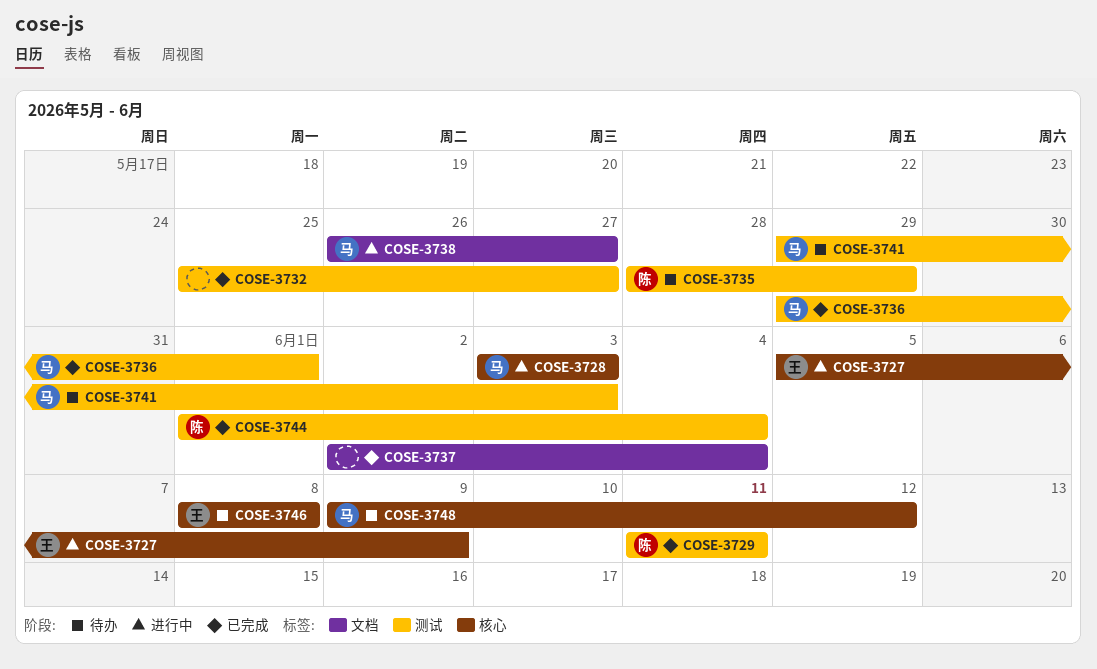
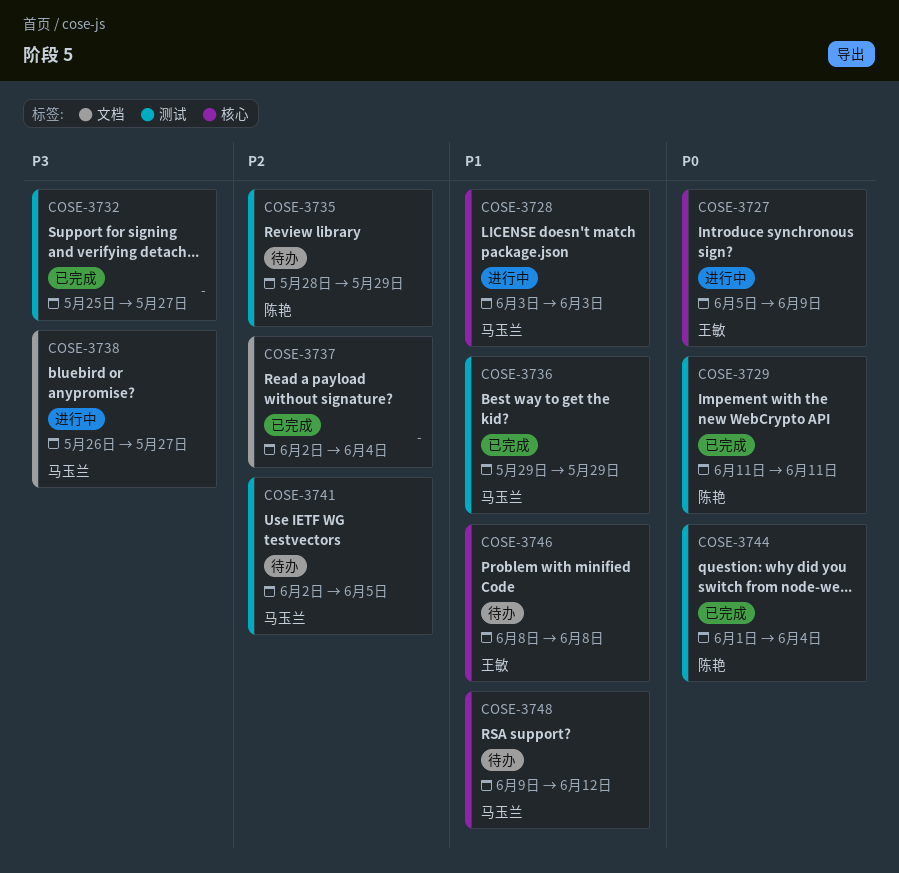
COSE-3736, due: Jun 1 -> May 29
COSE-3741, start: May 29 -> Jun 2
COSE-3741, due: Jun 3 -> Jun 5

